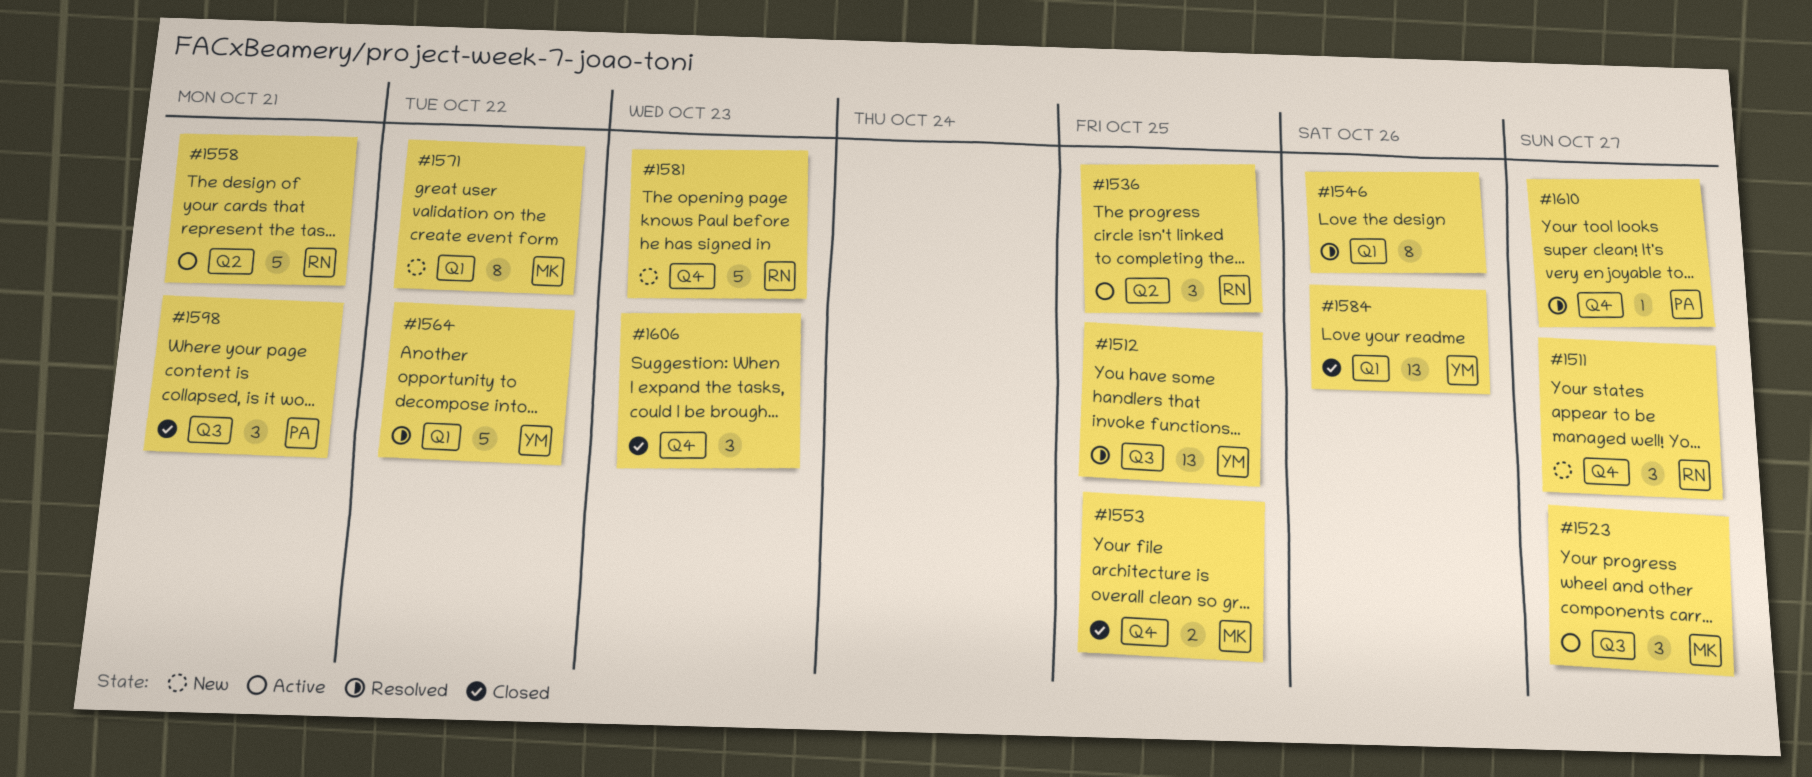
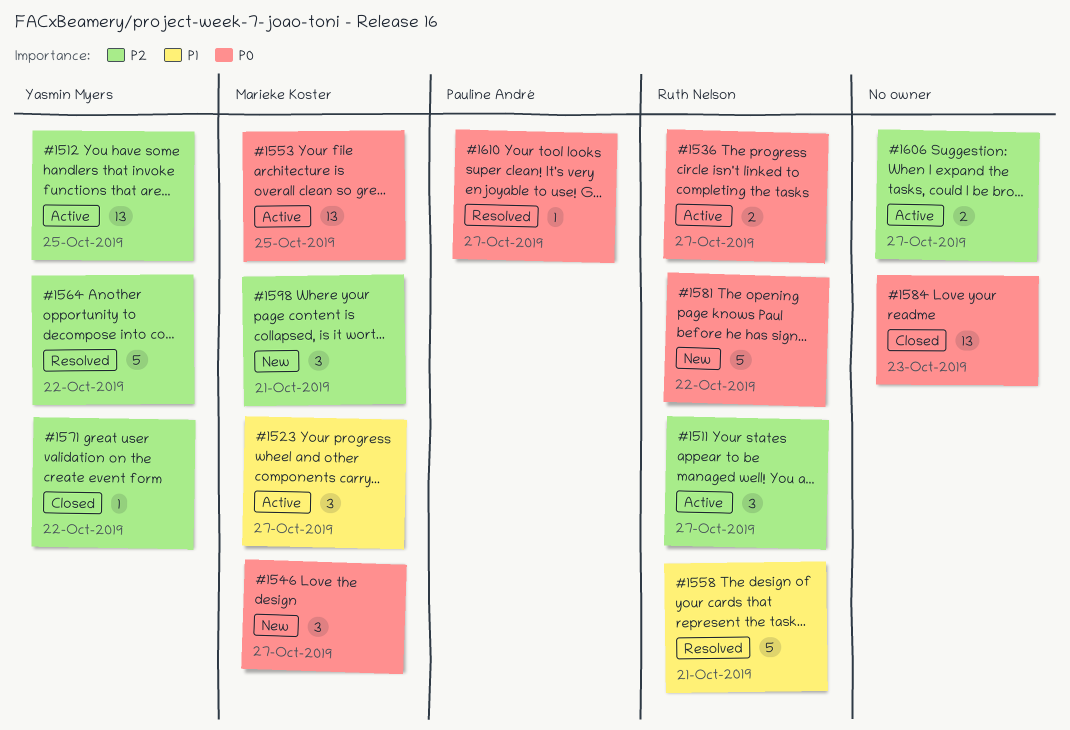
#1511, status: New -> Active
#1512, status: Resolved -> Active
#1536, estimate: 3 -> 2
#1536, due: Oct 25 -> Oct 27
#1546, status: Resolved -> New
#1546, owner: none -> Marieke Koster
#1546, estimate: 8 -> 3
#1546, due: Oct 26 -> Oct 27
#1553, status: Closed -> Active
#1553, estimate: 2 -> 13
#1558, status: Active -> Resolved
#1571, status: New -> Closed
#1571, owner: Marieke Koster -> Yasmin Myers
#1571, estimate: 8 -> 1
#1581, due: Oct 23 -> Oct 22
#1584, owner: Yasmin Myers -> none
#1584, due: Oct 26 -> Oct 23
#1598, status: Closed -> New
#1598, owner: Pauline André -> Marieke Koster
#1606, status: Closed -> Active
#1606, estimate: 3 -> 2
#1606, due: Oct 23 -> Oct 27

